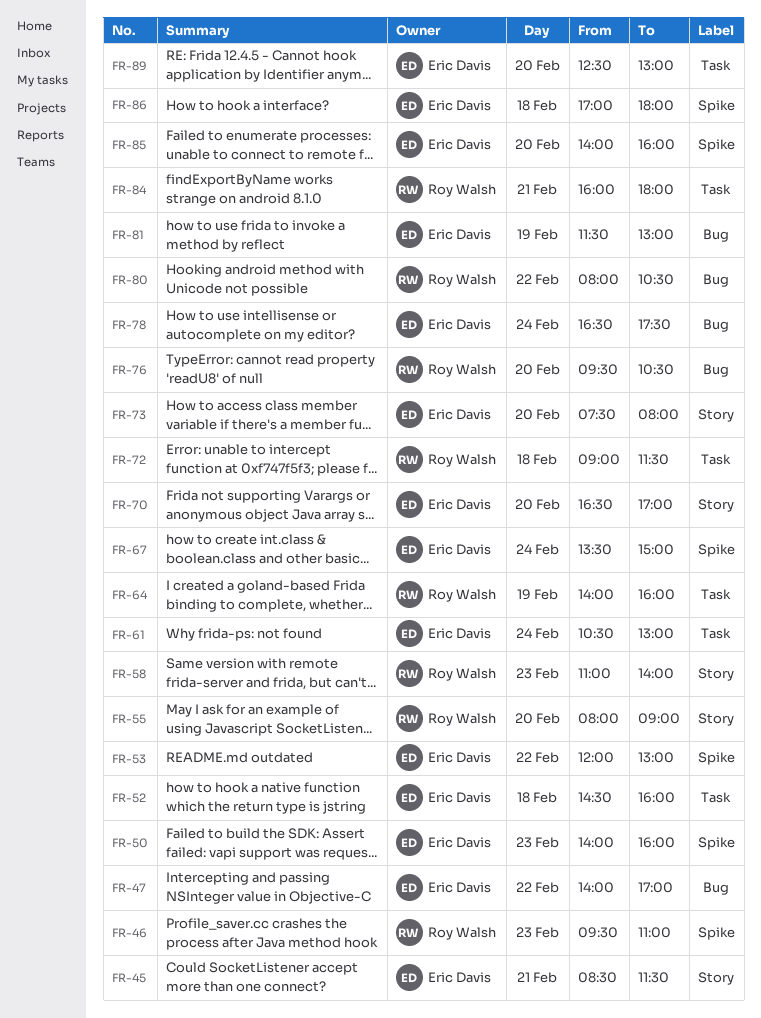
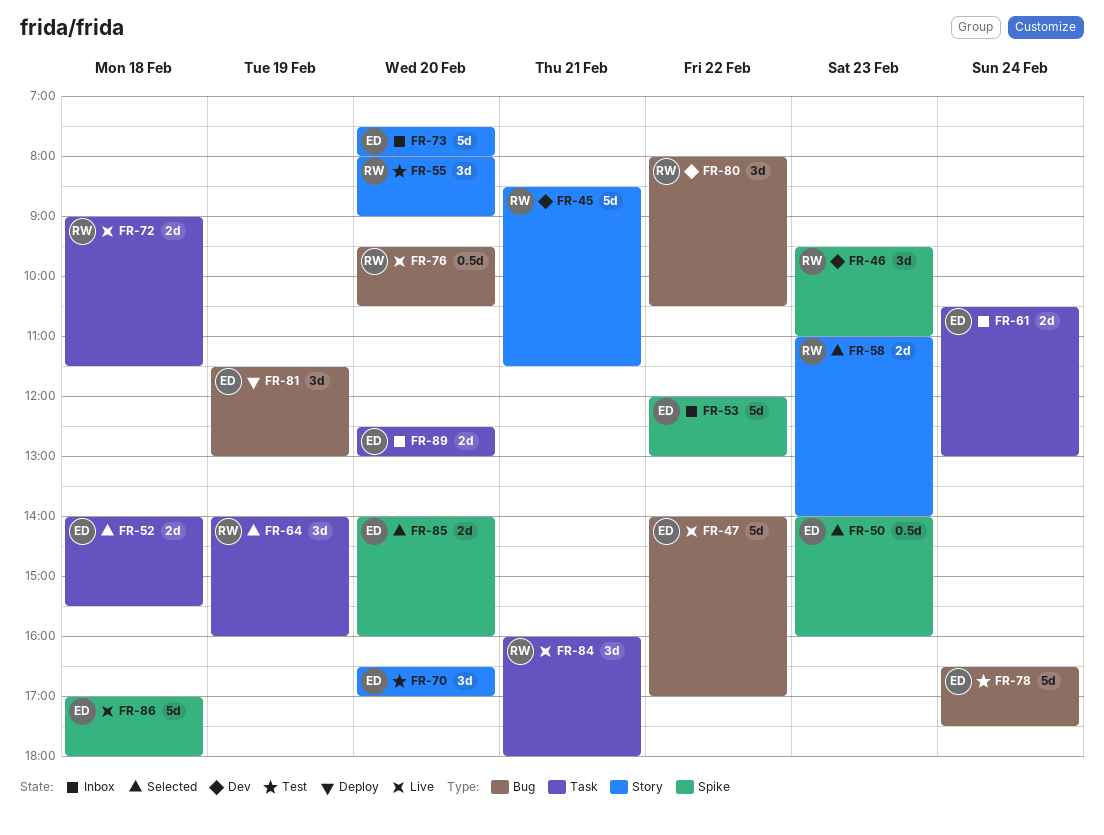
FR-45, owner: Eric Davis -> Roy Walsh
FR-52, begins: 14:30 -> 14:00
FR-52, ends: 16:00 -> 15:30
FR-67: present -> none

